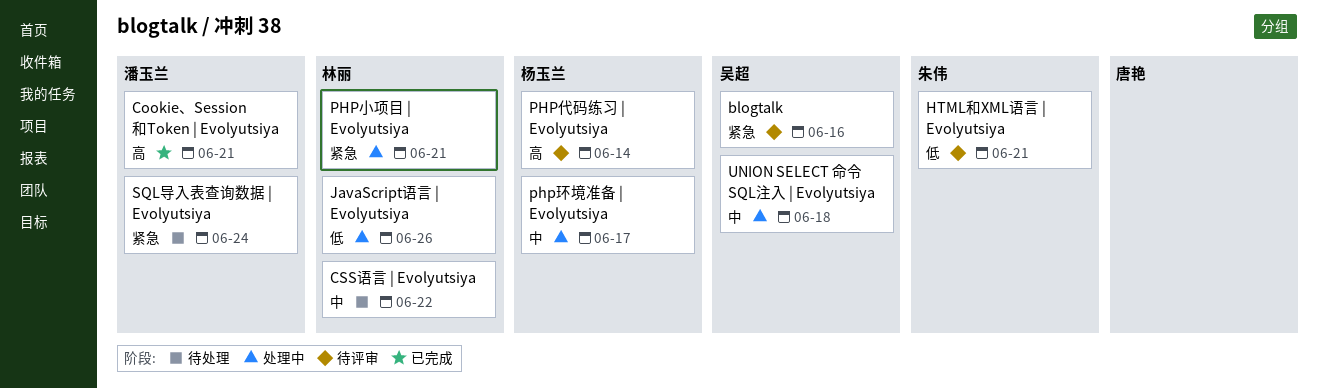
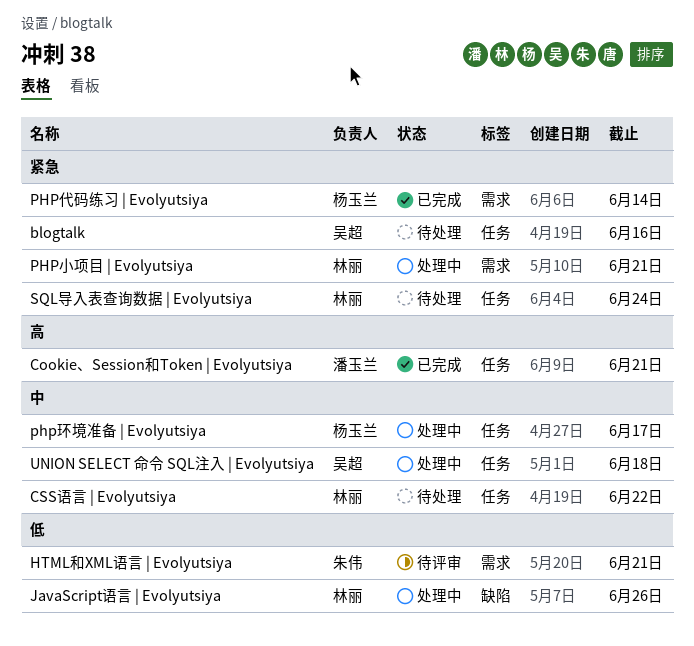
blogtalk, status: 待评审 -> 待处理
PHP代码练习 | Evolyutsiya, status: 待评审 -> 已完成
PHP代码练习 | Evolyutsiya, priority: 高 -> 紧急
SQL导入表查询数据 | Evolyutsiya, owner: 潘玉兰 -> 林丽

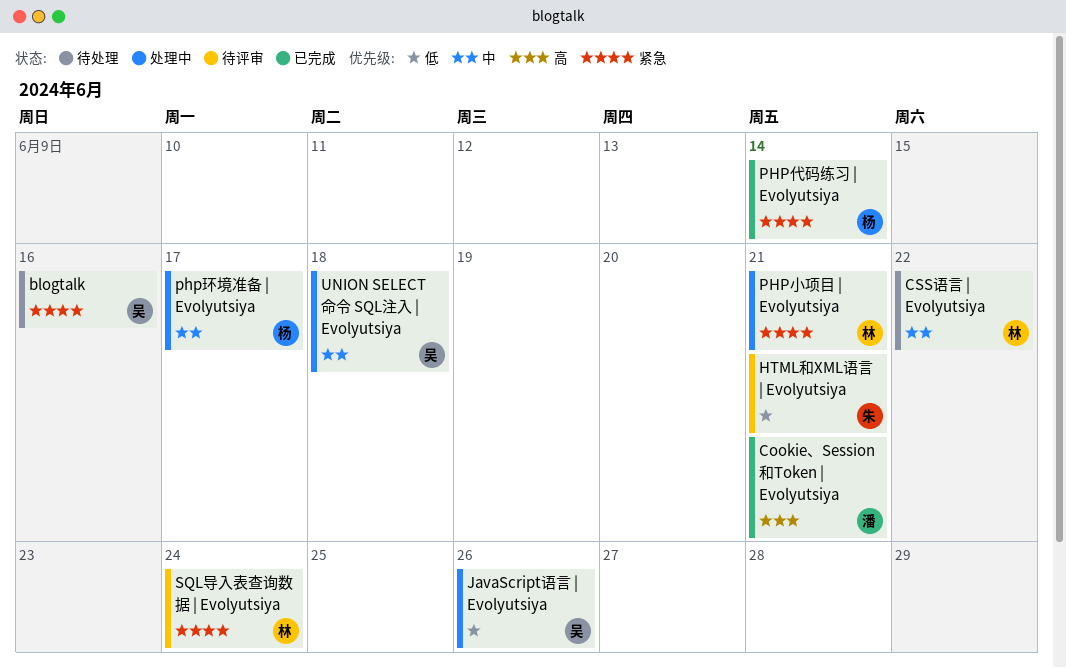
JavaScript语言 | Evolyutsiya, owner: 林丽 -> 吴超
SQL导入表查询数据 | Evolyutsiya, status: 待处理 -> 待评审

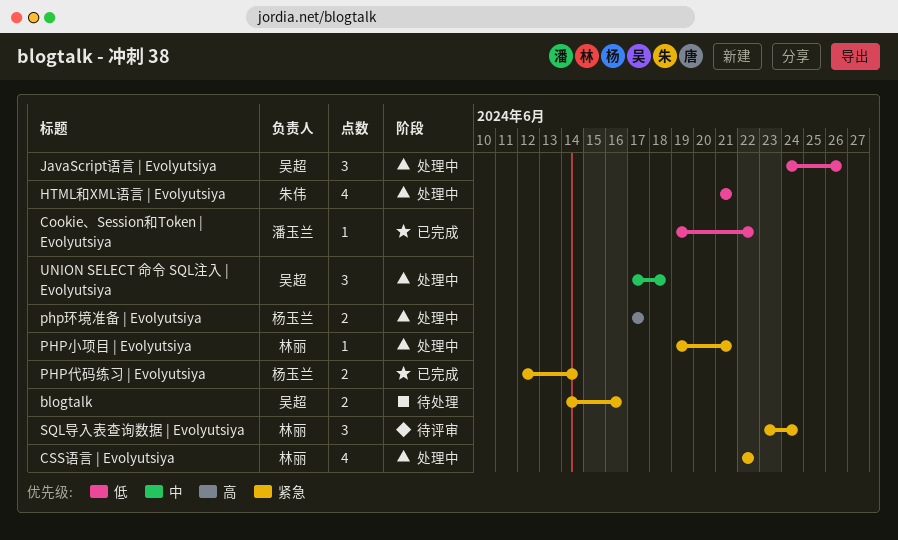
Cookie、Session和Token | Evolyutsiya, priority: 高 -> 低
Cookie、Session和Token | Evolyutsiya, due: Jun 21 -> Jun 22
CSS语言 | Evolyutsiya, status: 待处理 -> 处理中
CSS语言 | Evolyutsiya, priority: 中 -> 紧急
HTML和XML语言 | Evolyutsiya, status: 待评审 -> 处理中
php环境准备 | Evolyutsiya, priority: 中 -> 高

